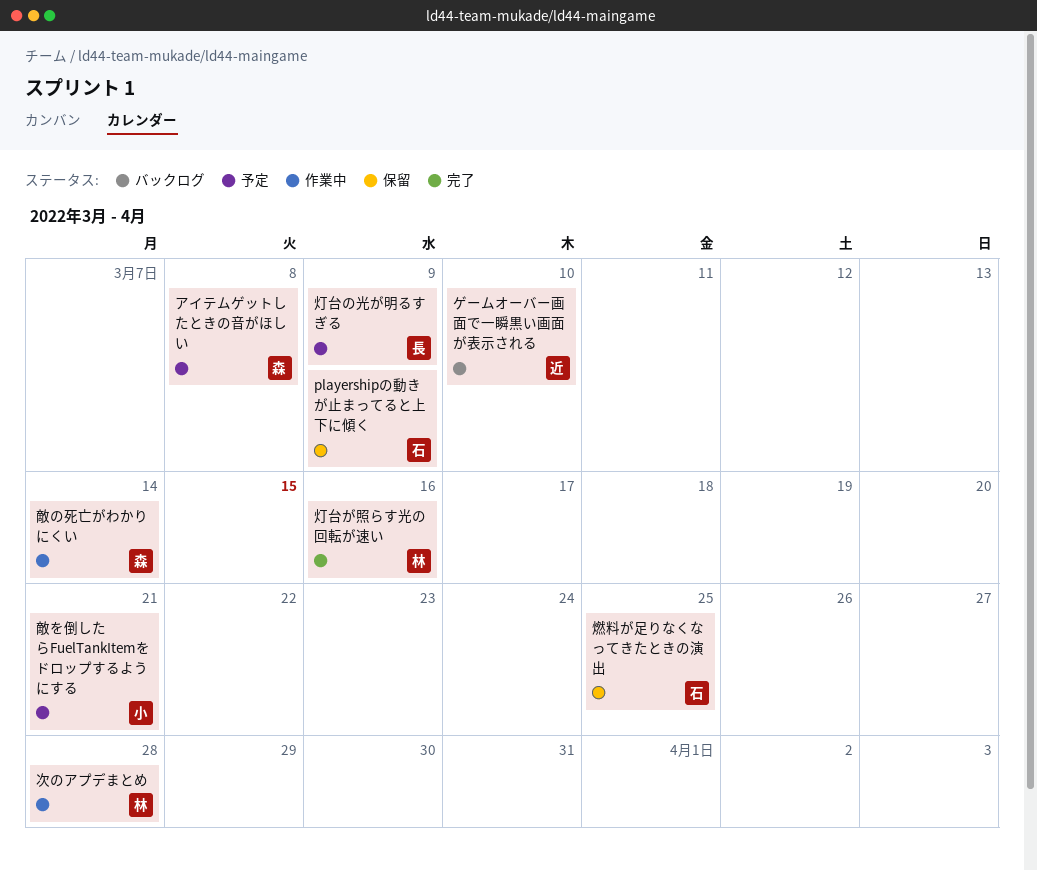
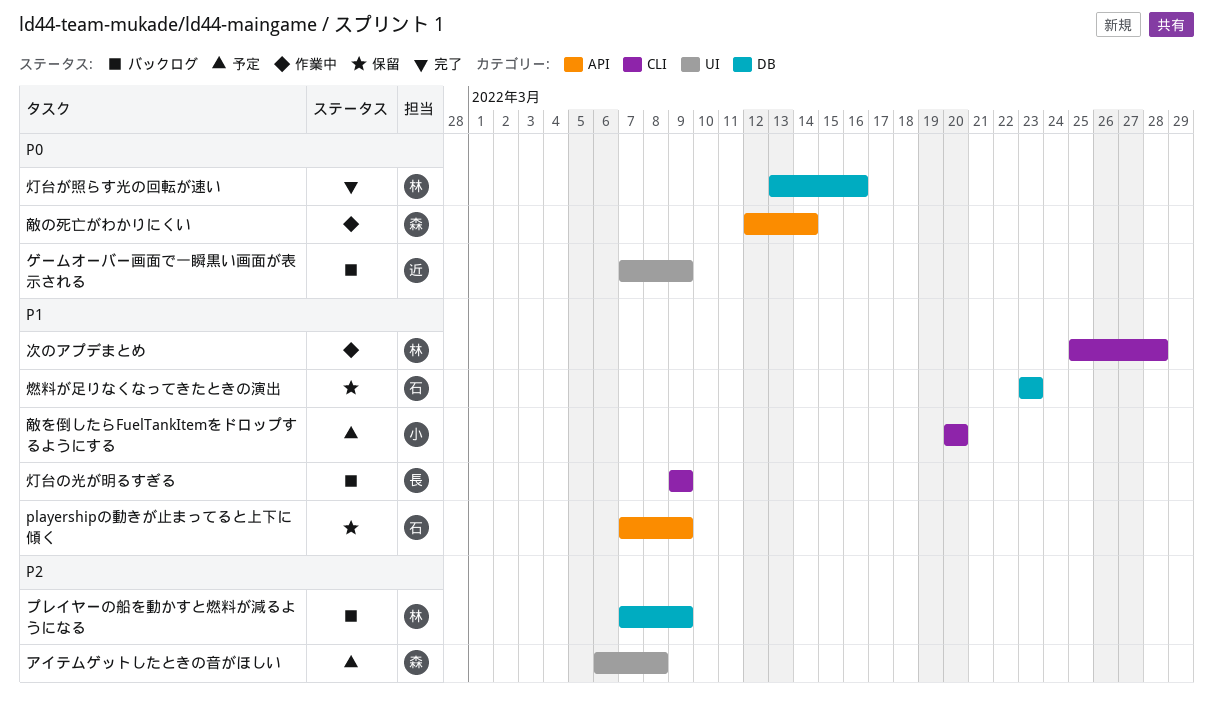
ゲームオーバー画面で一瞬黒い画面が表示される, due: Mar 10 -> Mar 9
プレイヤーの船を動かすと燃料が減るようになる: none -> present
敵を倒したらFuelTankItemをドロップするようにする, due: Mar 21 -> Mar 20
灯台の光が明るすぎる, status: 予定 -> バックログ
燃料が足りなくなってきたときの演出, due: Mar 25 -> Mar 23

